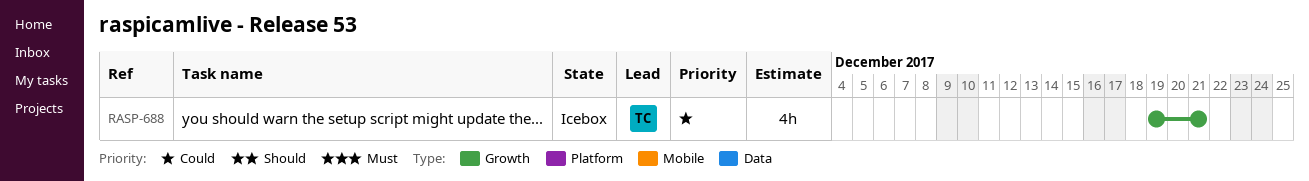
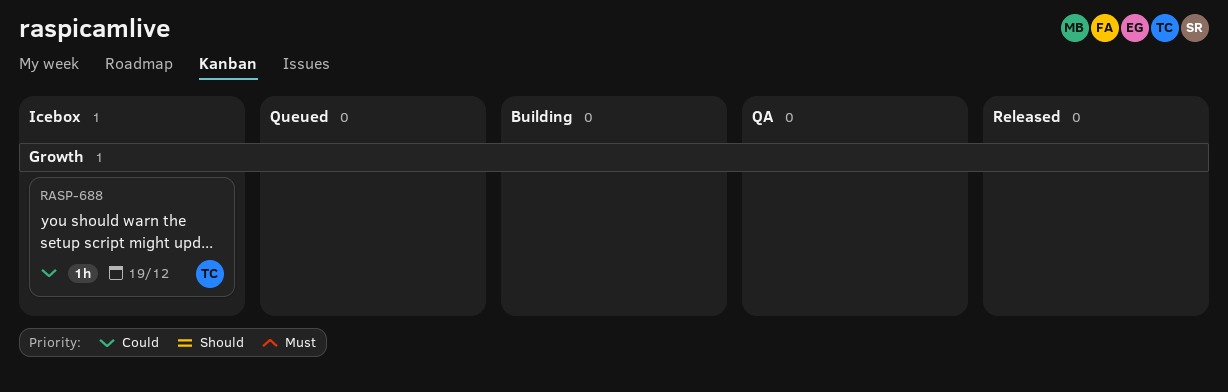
RASP-688, estimate: 4h -> 1h
RASP-688, due: Dec 21 -> Dec 19

